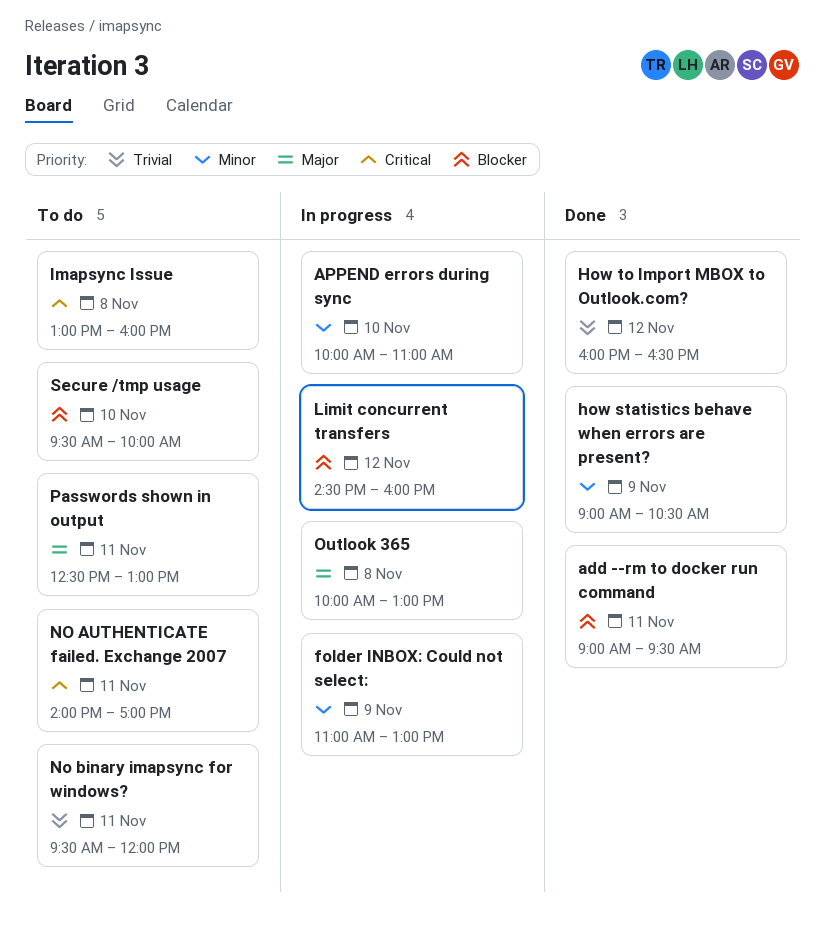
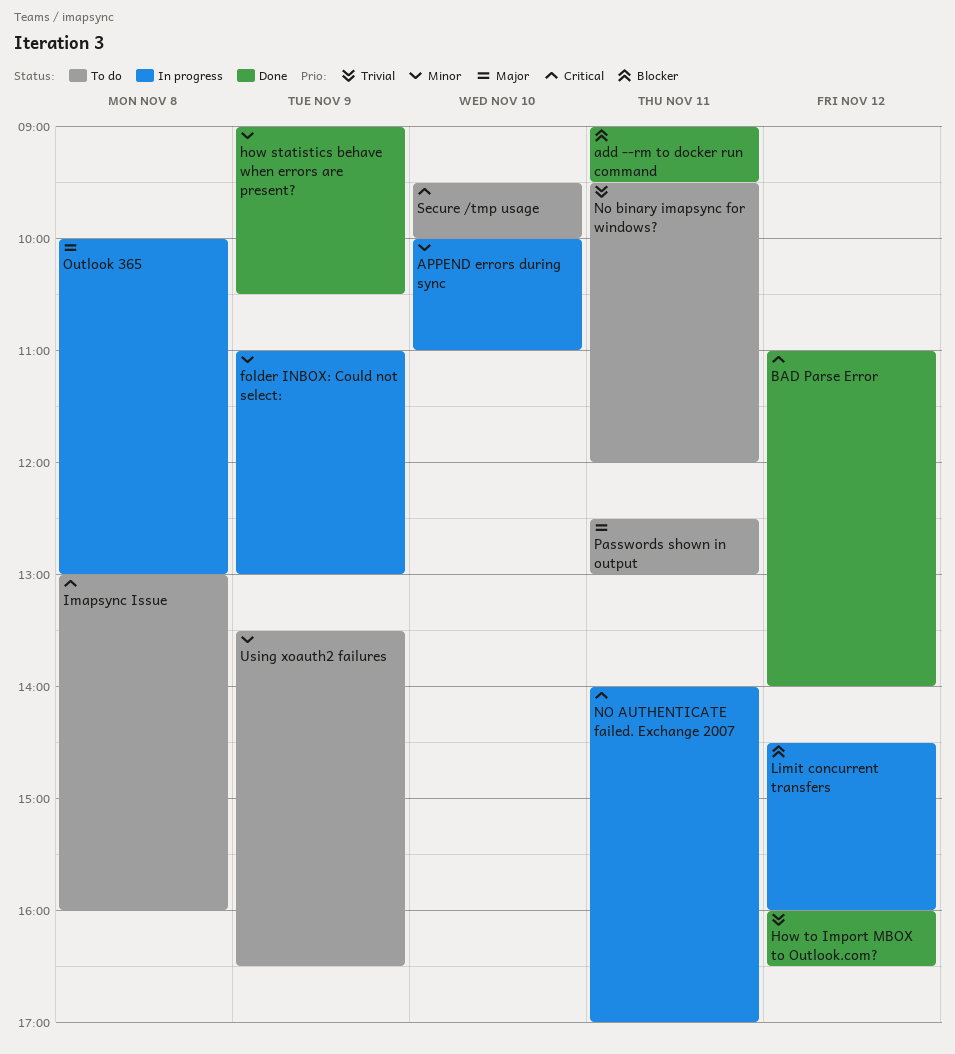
BAD Parse Error: none -> present
NO AUTHENTICATE failed. Exchange 2007, status: To do -> In progress
Secure /tmp usage, priority: Blocker -> Critical
Using xoauth2 failures: none -> present

